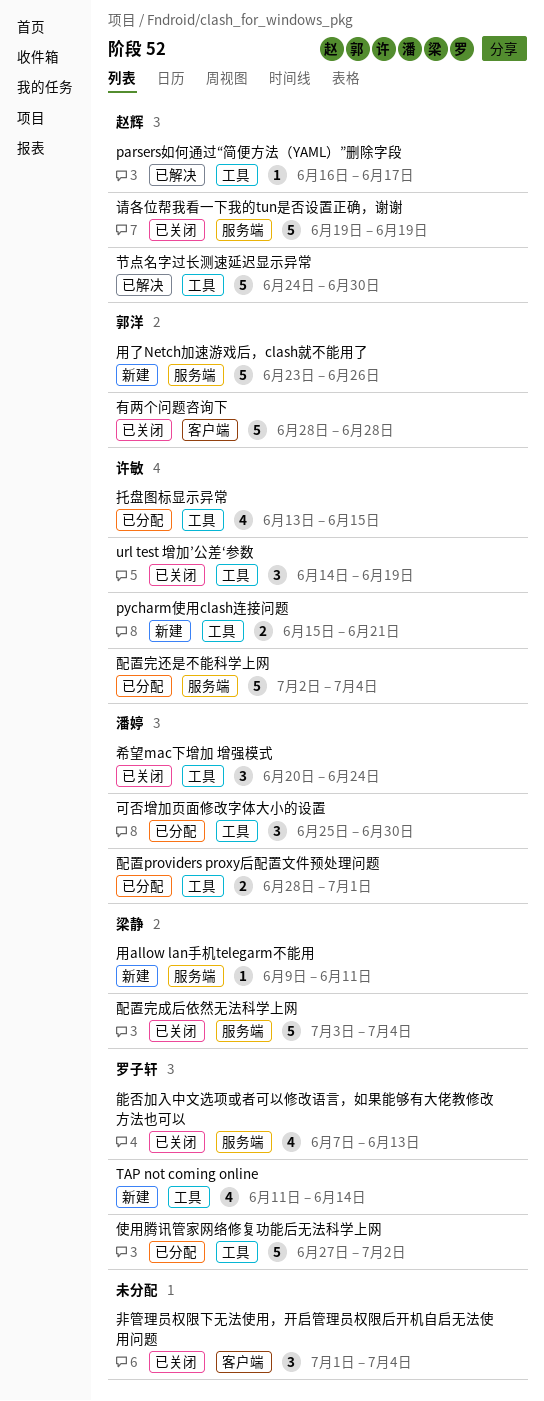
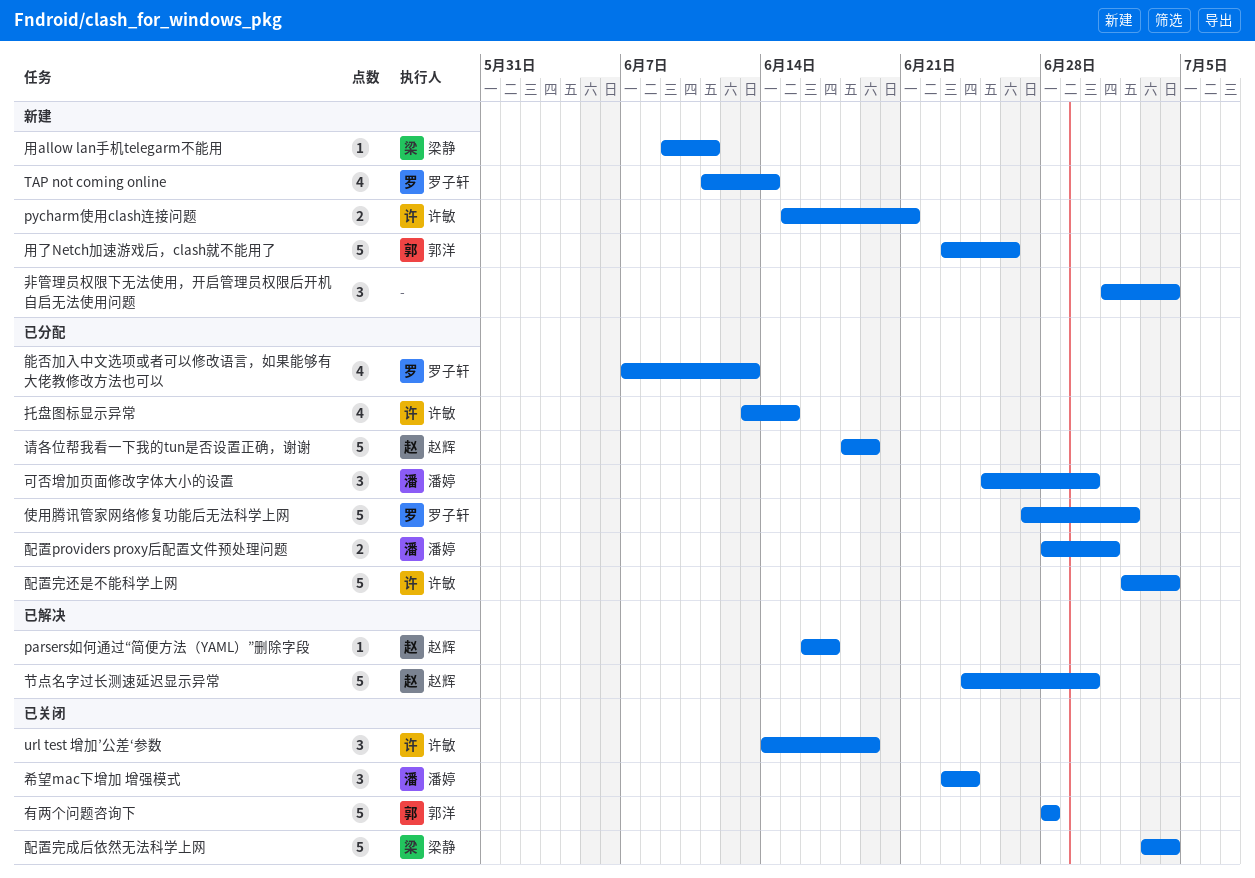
希望mac下增加 增强模式, start: Jun 20 -> Jun 23
能否加入中文选项或者可以修改语言，如果能够有大佬教修改方法也可以, status: 已关闭 -> 已分配
请各位帮我看一下我的tun是否设置正确，谢谢, status: 已关闭 -> 已分配
请各位帮我看一下我的tun是否设置正确，谢谢, start: Jun 19 -> Jun 18
非管理员权限下无法使用，开启管理员权限后开机自启无法使用问题, status: 已关闭 -> 新建

